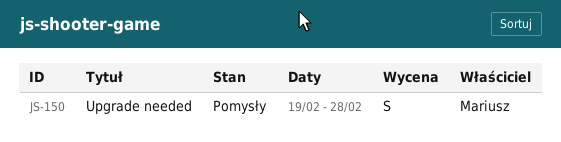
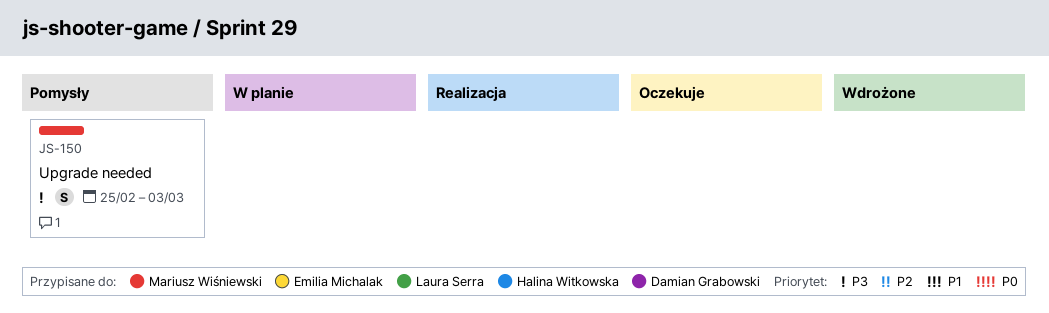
JS-150, start: Feb 19 -> Feb 25
JS-150, due: Feb 28 -> Mar 3

